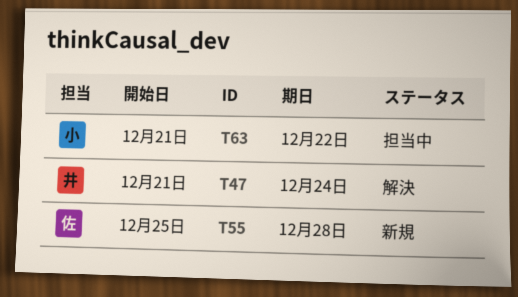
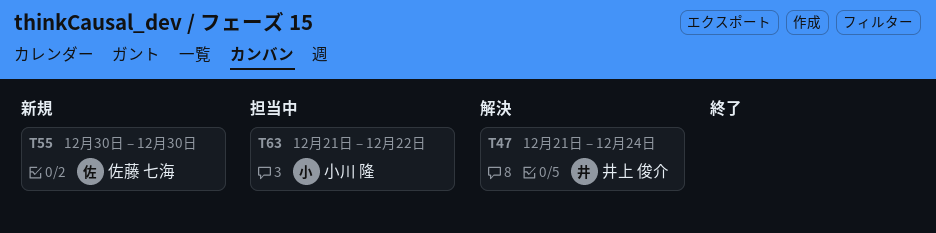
T55, start: Dec 25 -> Dec 30
T55, due: Dec 28 -> Dec 30

